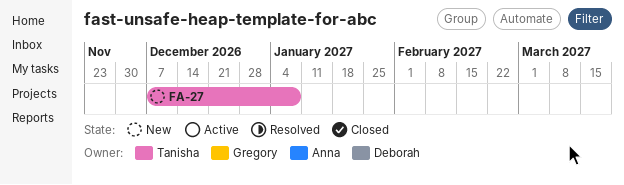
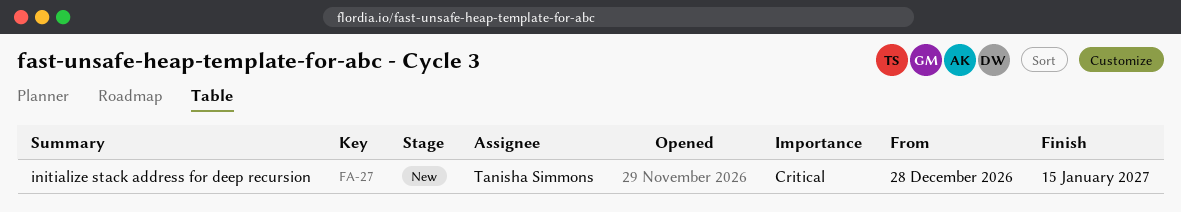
FA-27, start: Dec 7 -> Dec 28
FA-27, due: Jan 8 -> Jan 15

